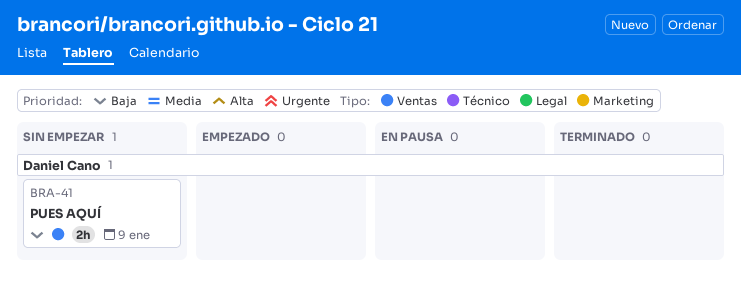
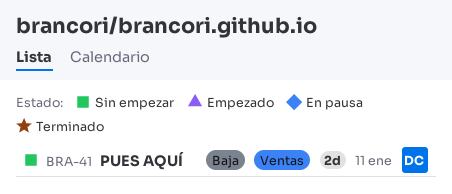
BRA-41, estimate: 2h -> 2d
BRA-41, due: Jan 9 -> Jan 11

